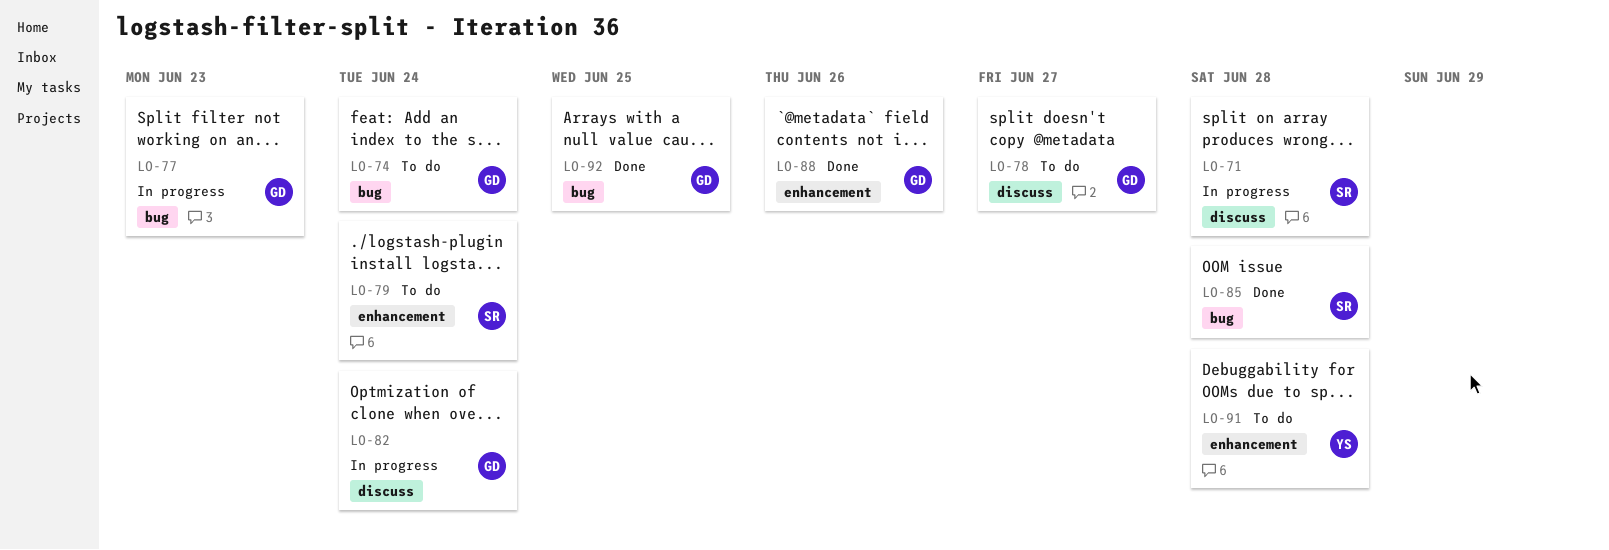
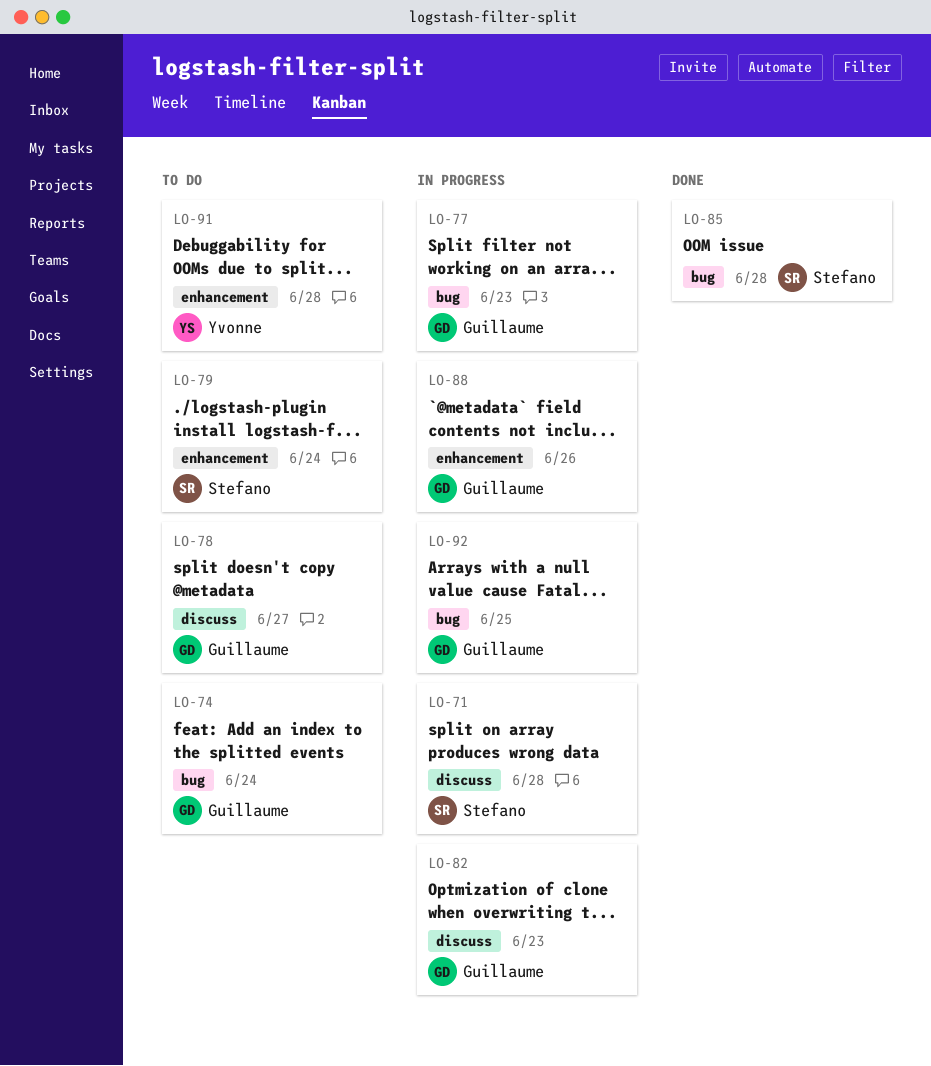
LO-82, due: Jun 24 -> Jun 23
LO-88, status: Done -> In progress
LO-92, status: Done -> In progress

